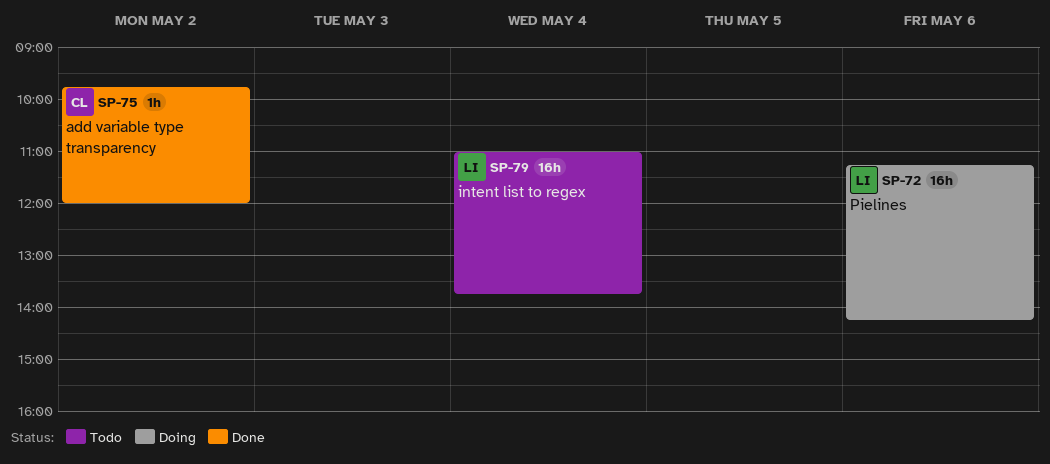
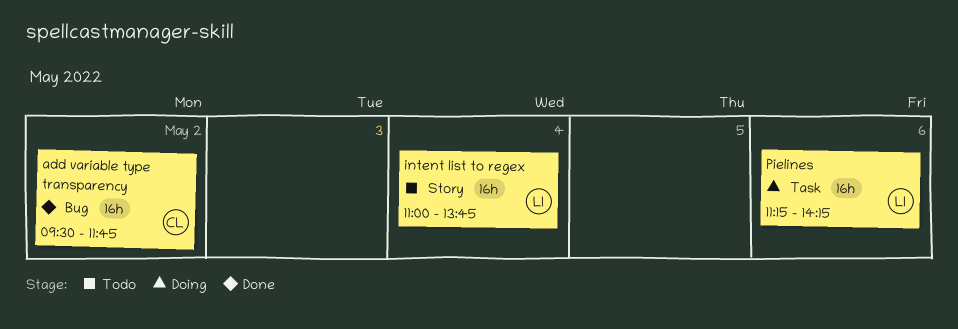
add variable type transparency, estimate: 1h -> 16h
add variable type transparency, begins: 09:45 -> 09:30
add variable type transparency, ends: 12:00 -> 11:45

